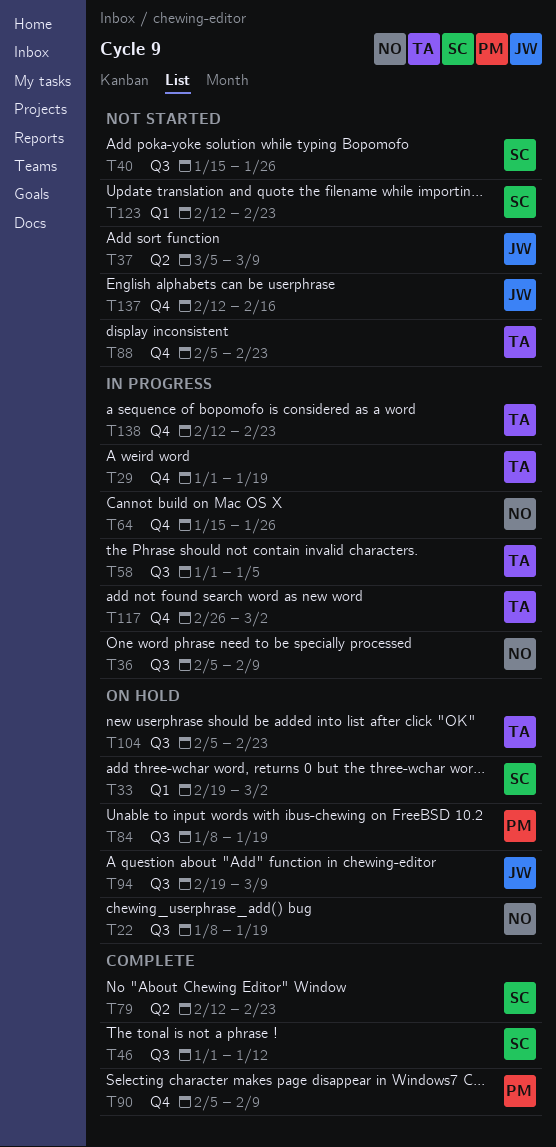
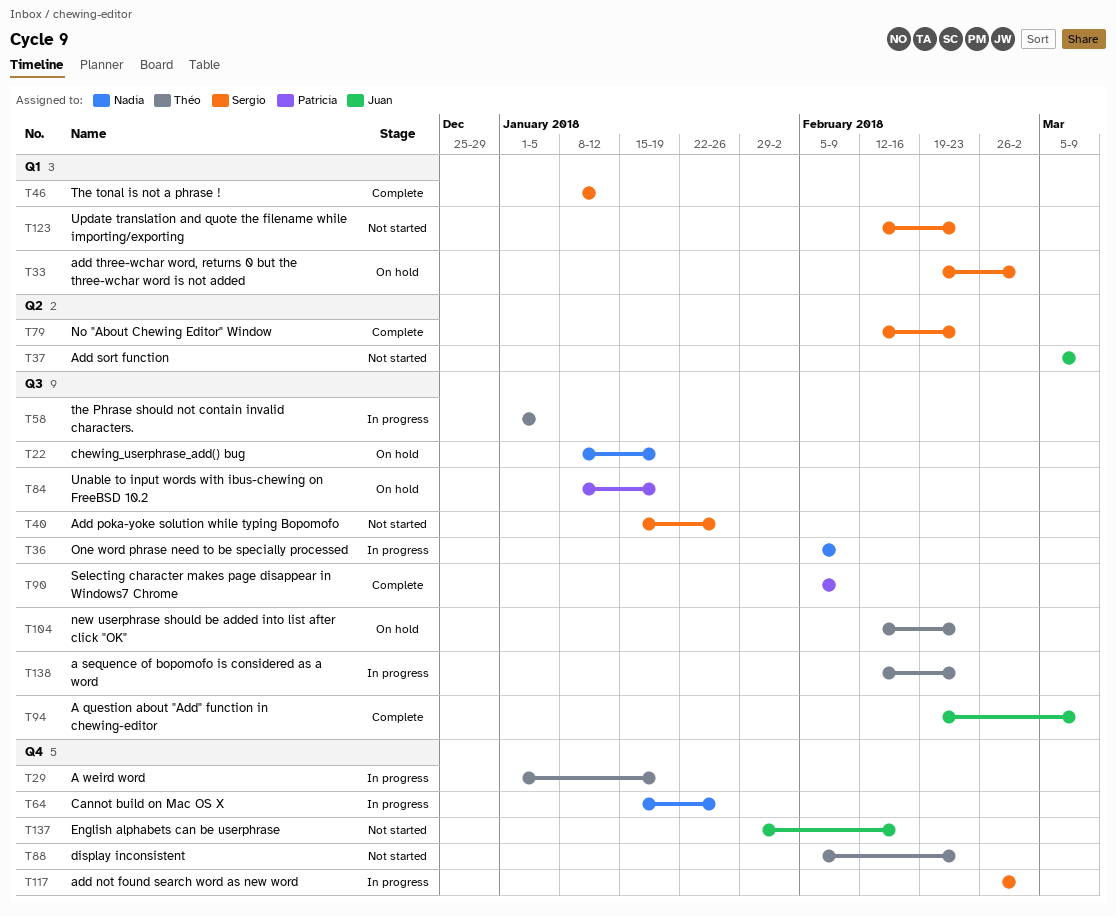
T46, label: Q3 -> Q1
T46, start: Jan 1 -> Jan 8
T90, label: Q4 -> Q3
T94, status: On hold -> Complete
T104, start: Feb 5 -> Feb 12
T117, owner: Théo -> Sergio
T137, start: Feb 12 -> Jan 29
T138, label: Q4 -> Q3

